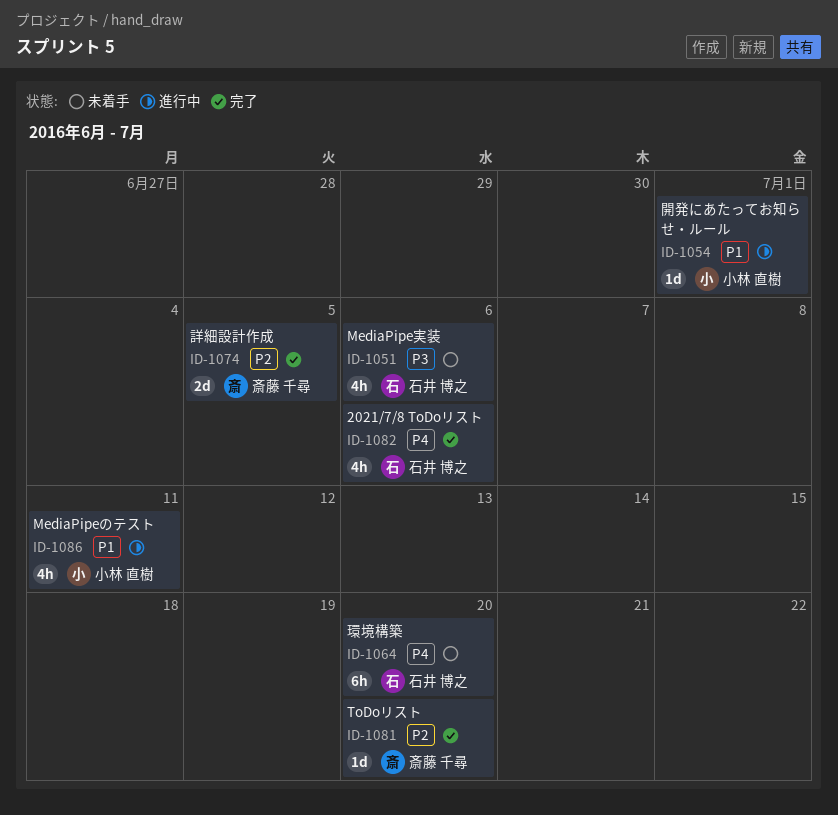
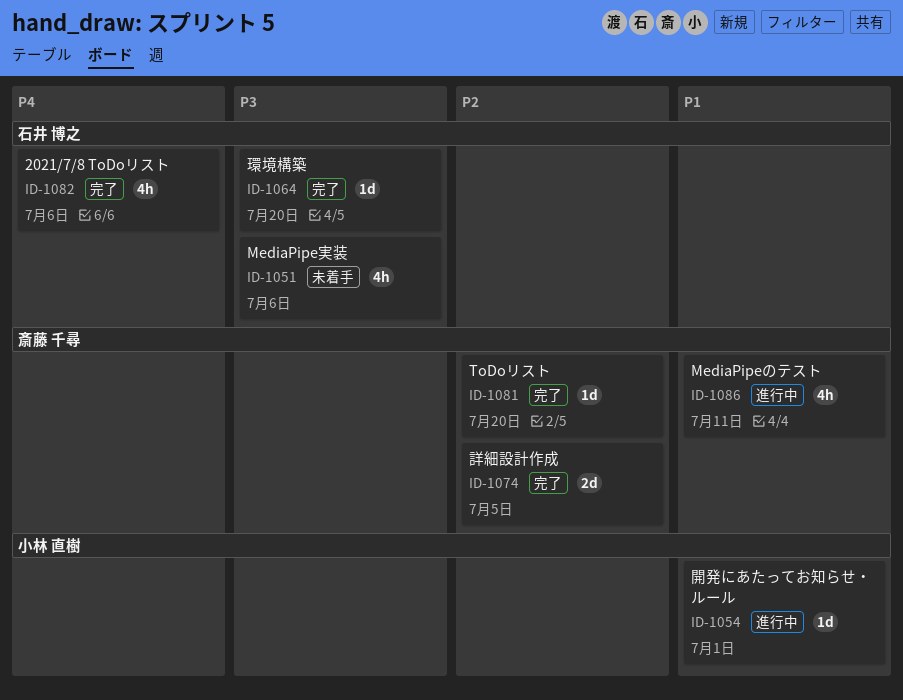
ID-1064, status: 未着手 -> 完了
ID-1064, priority: P4 -> P3
ID-1064, estimate: 6h -> 1d
ID-1086, owner: 小林 直樹 -> 斎藤 千尋

